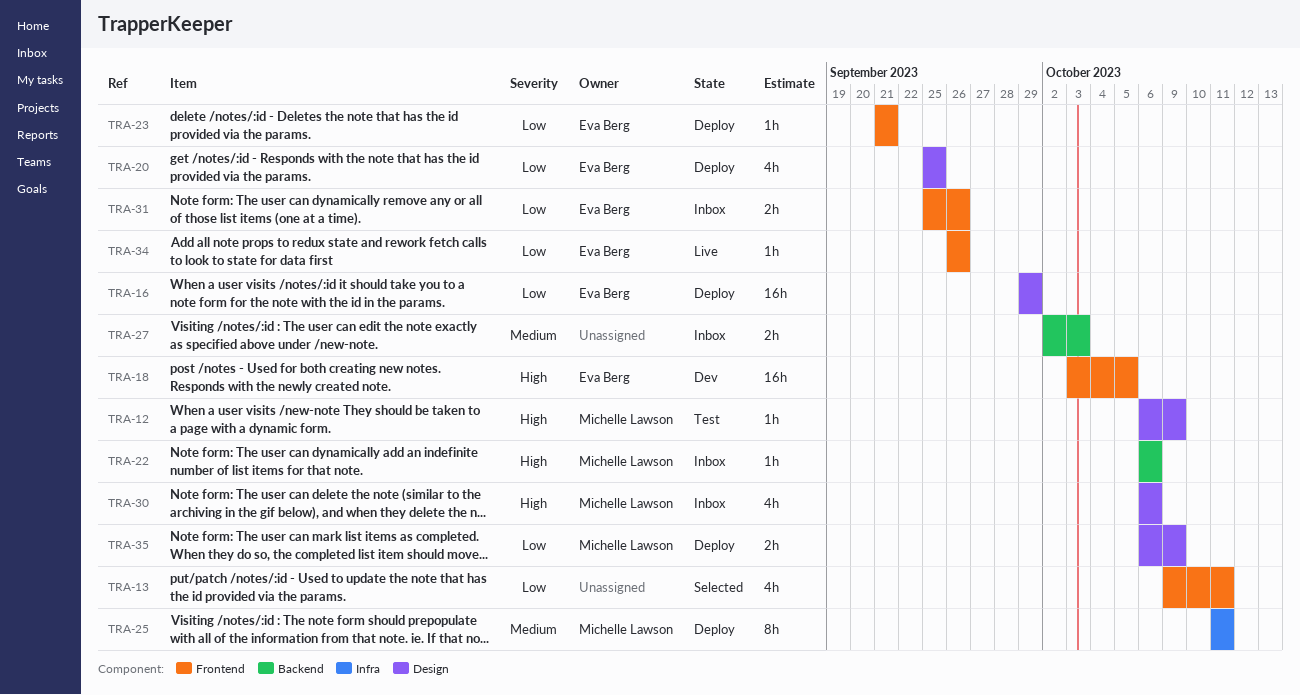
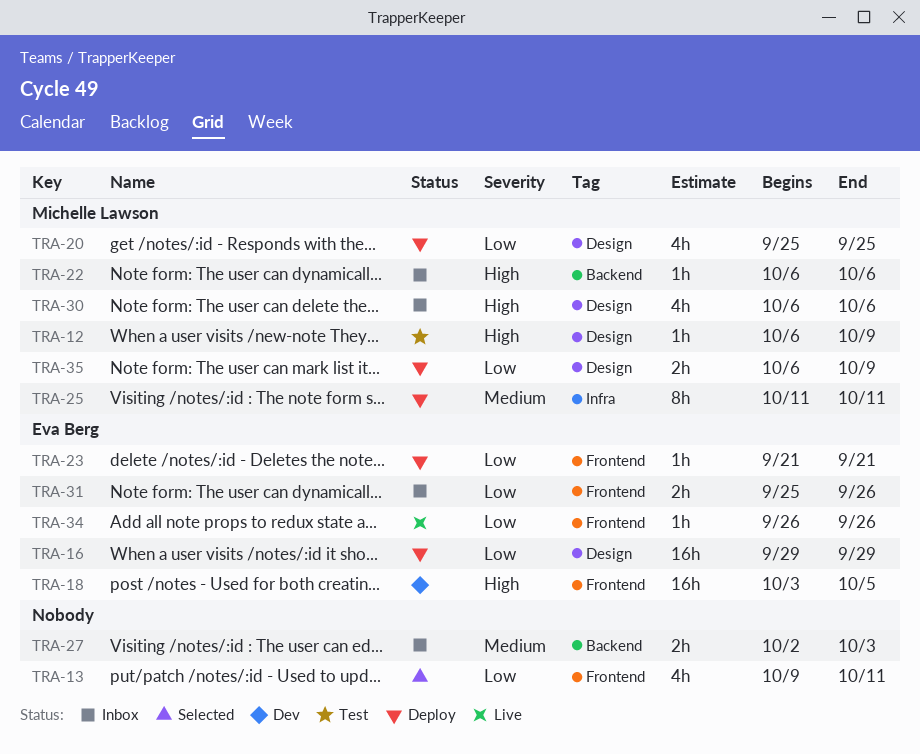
TRA-20, owner: Eva Berg -> Michelle Lawson

